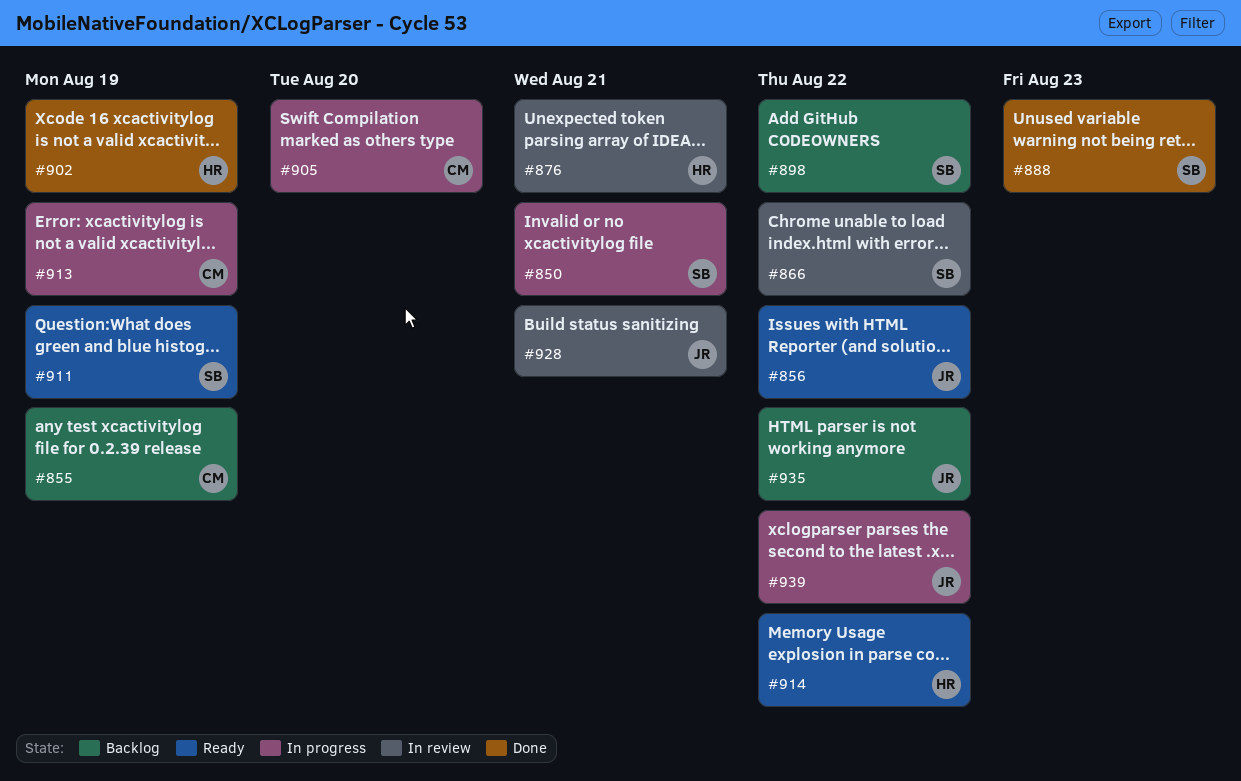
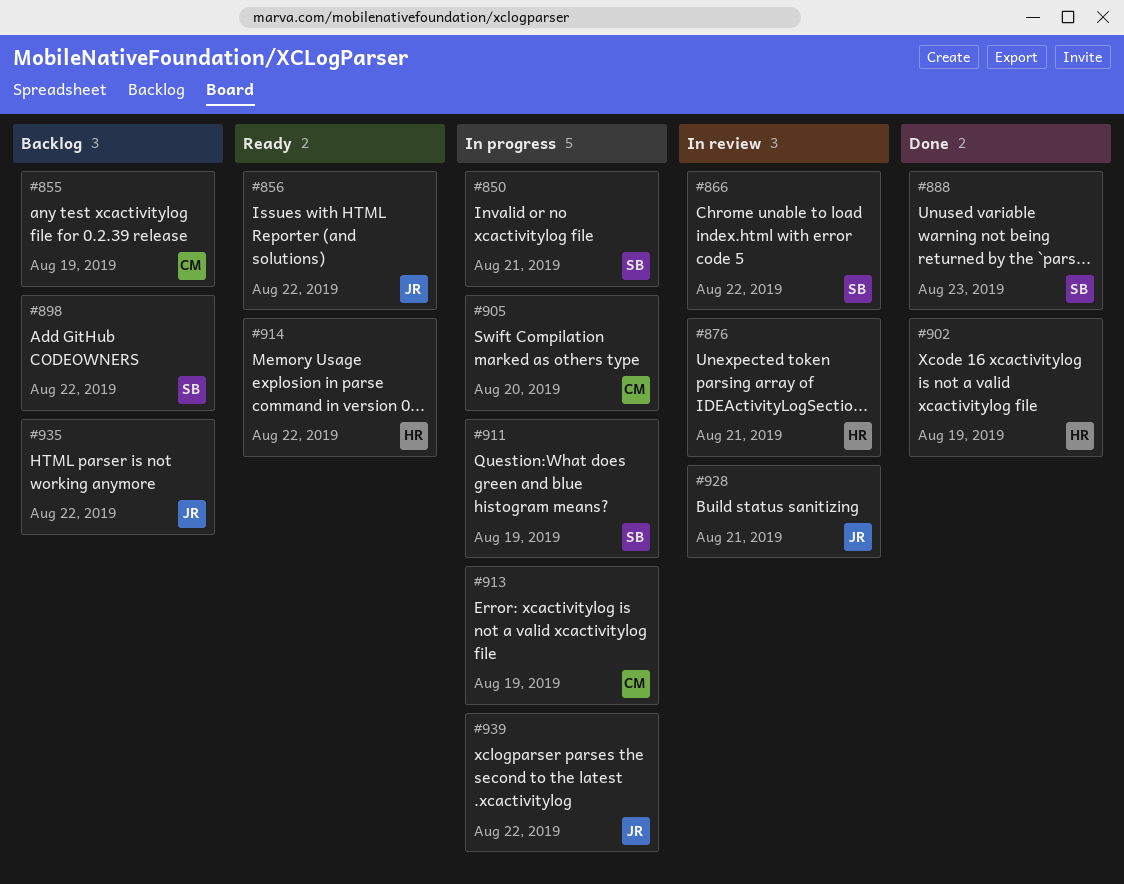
#911, status: Ready -> In progress

